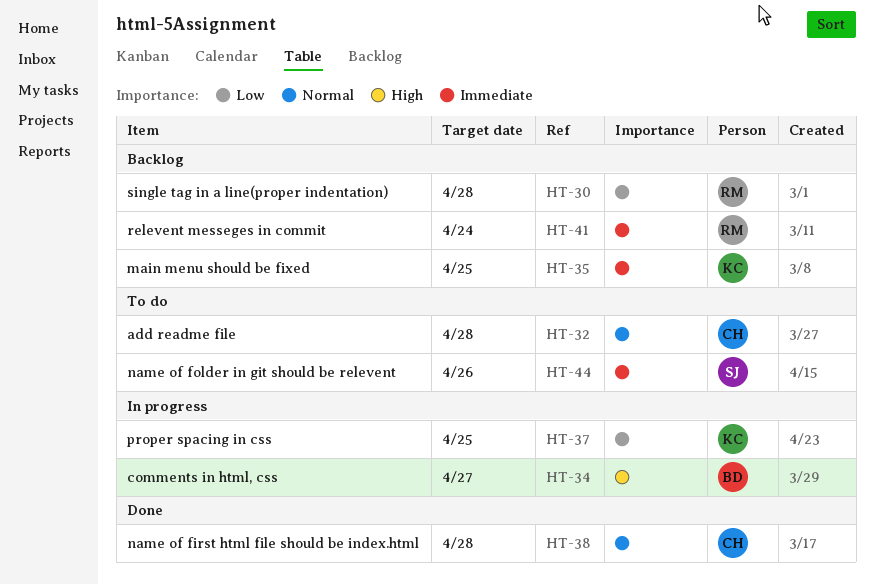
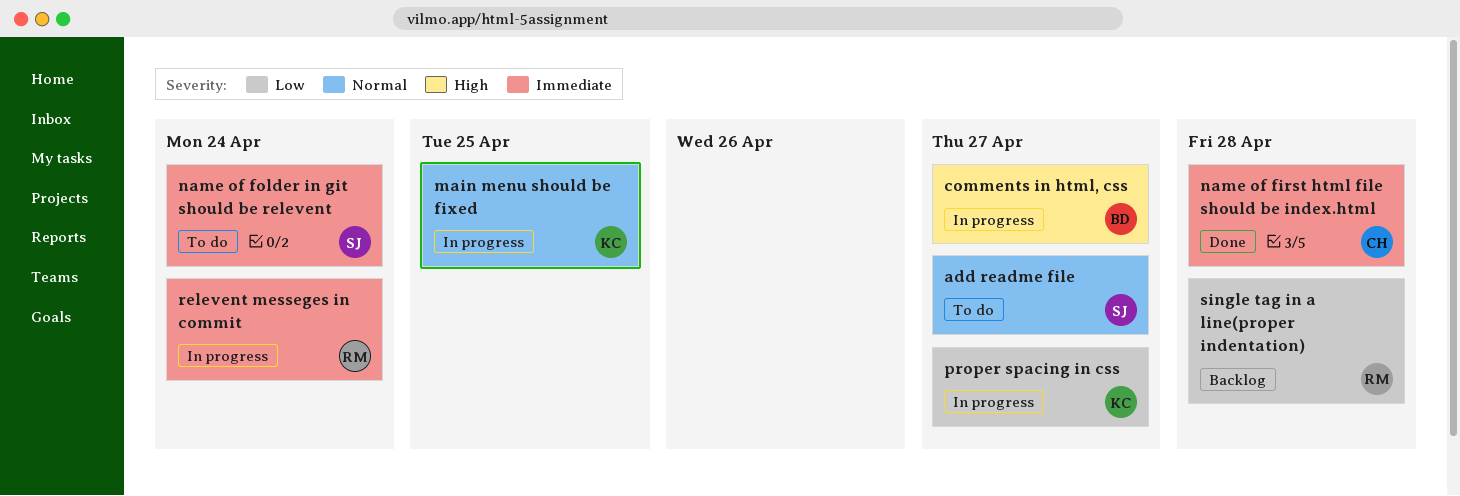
add readme file, owner: CH -> SJ
add readme file, due: Apr 28 -> Apr 27
main menu should be fixed, status: Backlog -> In progress
main menu should be fixed, priority: Immediate -> Normal
name of first html file should be index.html, priority: Normal -> Immediate
name of folder in git should be relevent, due: Apr 26 -> Apr 24
proper spacing in css, due: Apr 25 -> Apr 27
relevent messeges in commit, status: Backlog -> In progress

